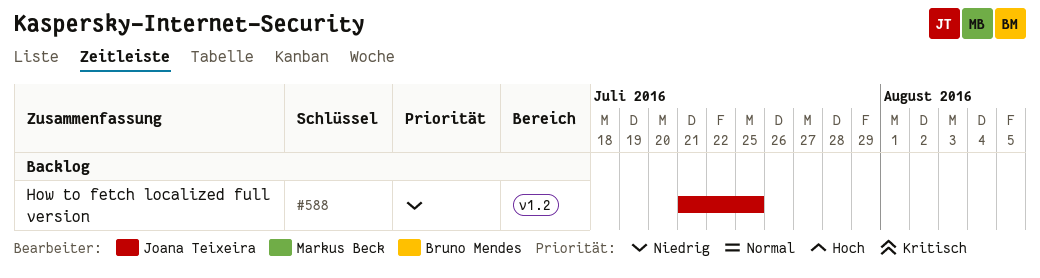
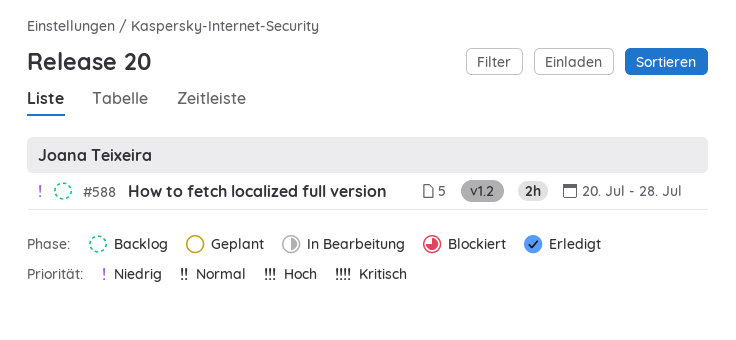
#588, start: Jul 21 -> Jul 20
#588, due: Jul 25 -> Jul 28

